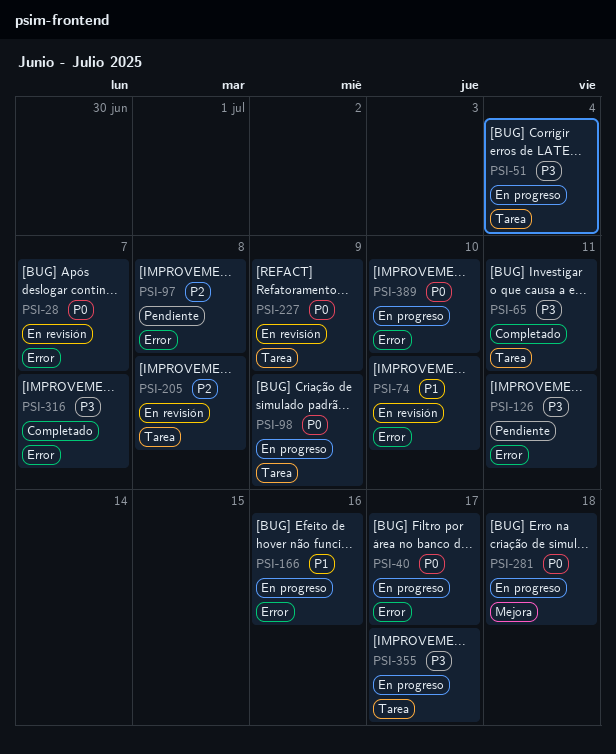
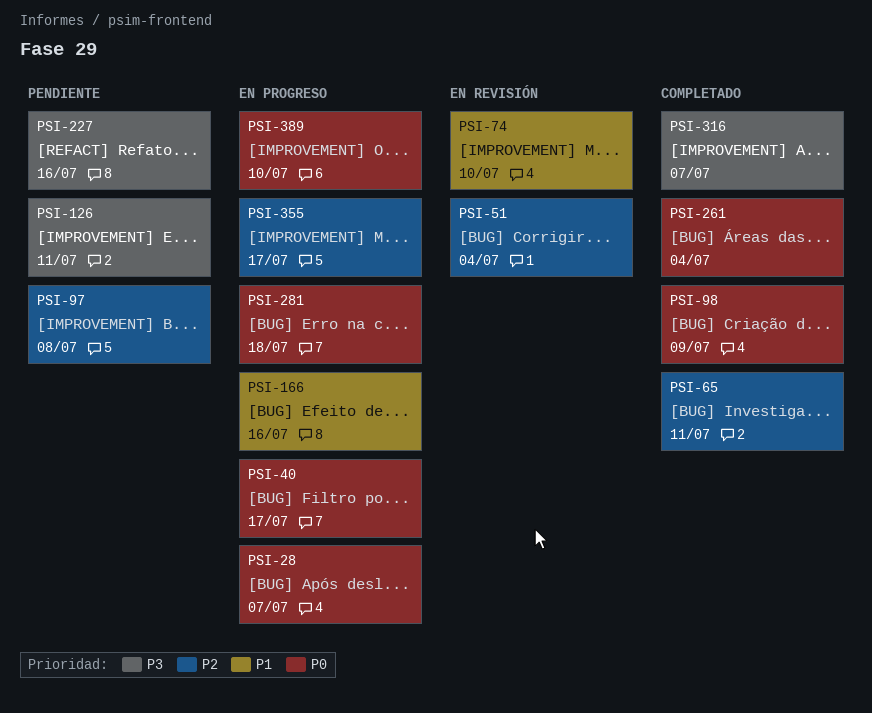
PSI-28, status: En revisión -> En progreso
PSI-51, status: En progreso -> En revisión
PSI-51, priority: P3 -> P2
PSI-65, priority: P3 -> P2
PSI-98, status: En progreso -> Completado
PSI-205: present -> none
PSI-227, status: En revisión -> Pendiente
PSI-227, priority: P0 -> P3
PSI-227, due: Jul 9 -> Jul 16
PSI-261: none -> present
PSI-355, priority: P3 -> P2

